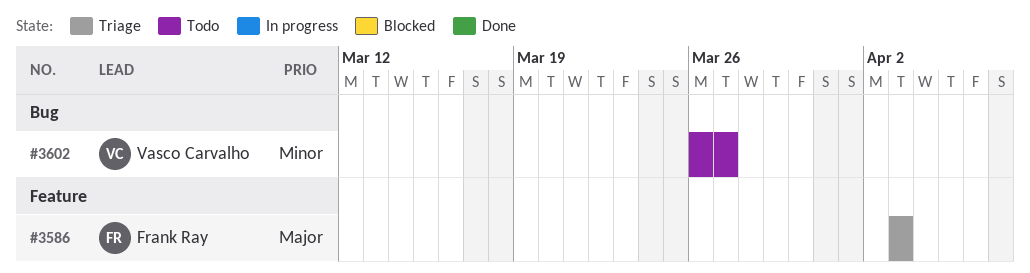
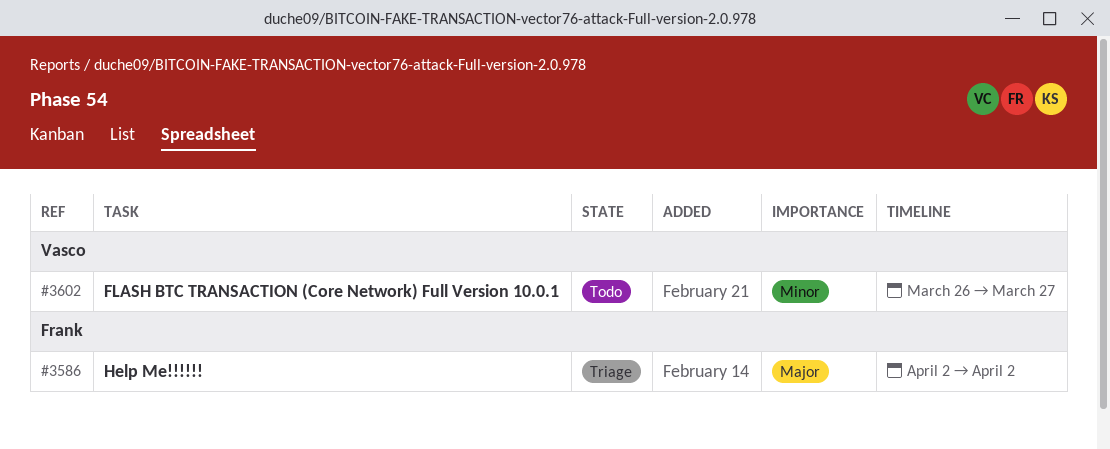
#3586, start: Apr 3 -> Apr 2
#3586, due: Apr 3 -> Apr 2

